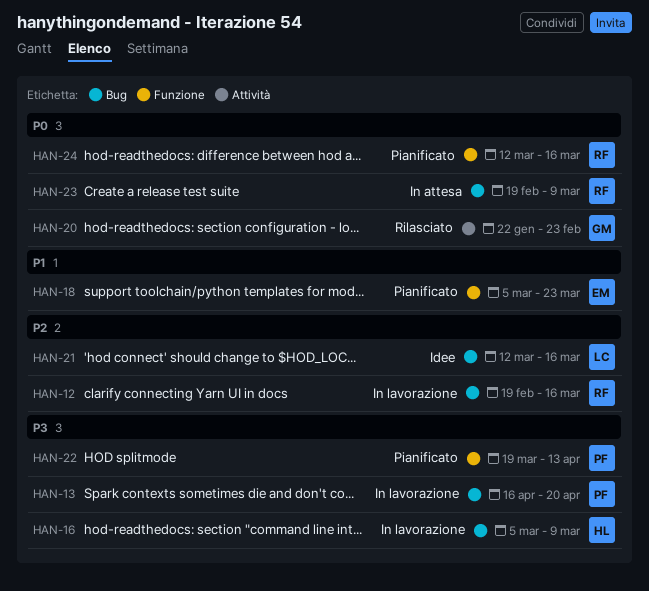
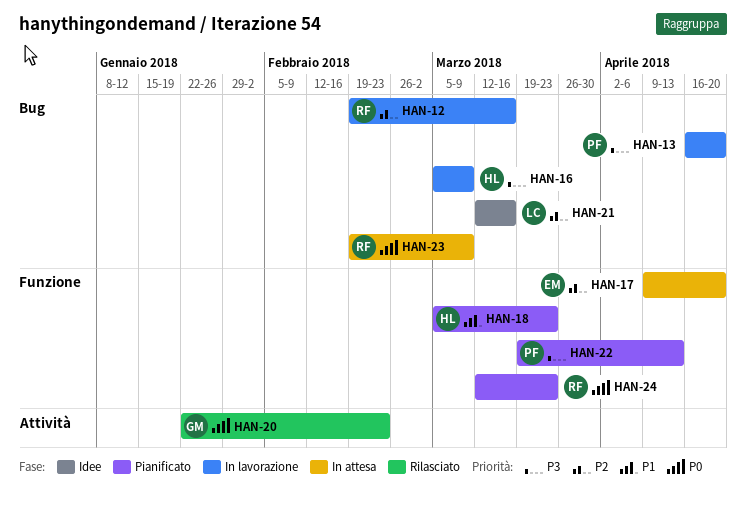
HAN-17: none -> present
HAN-18, owner: EM -> HL
HAN-24, due: Mar 16 -> Mar 23

